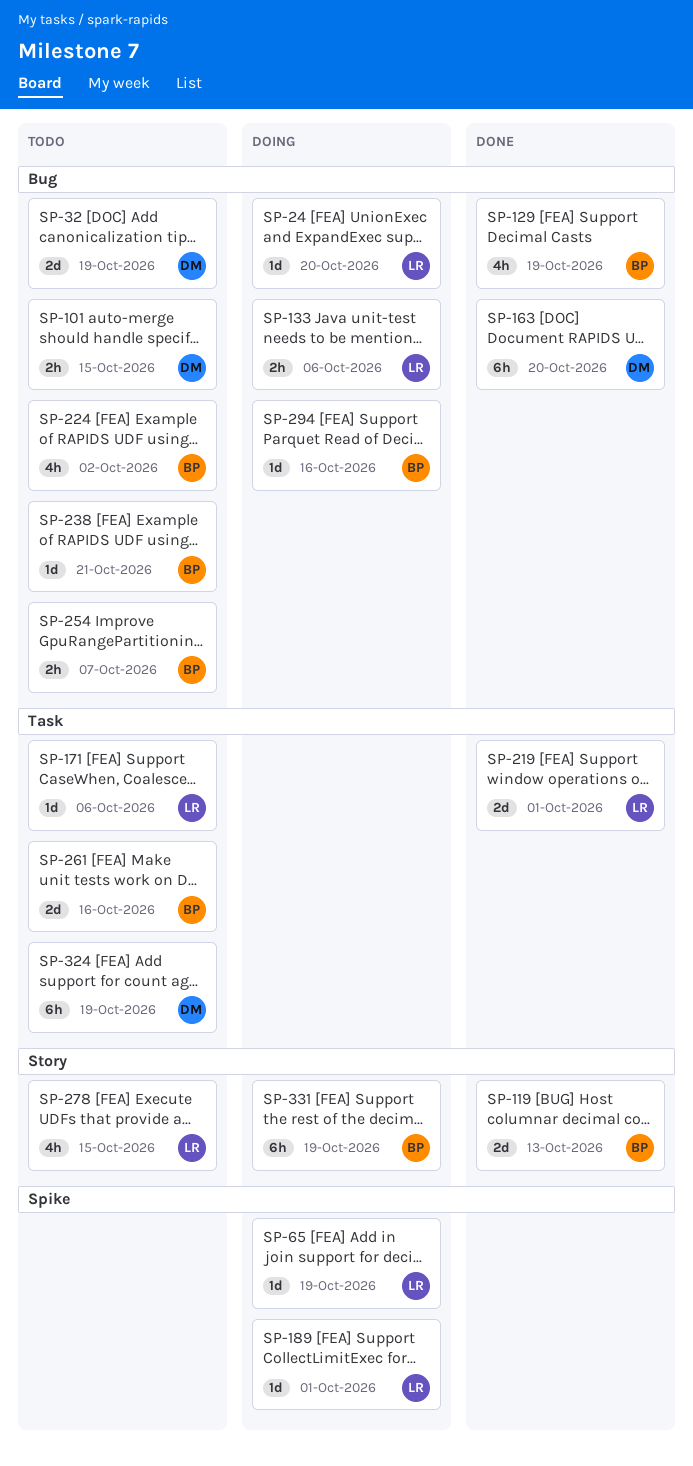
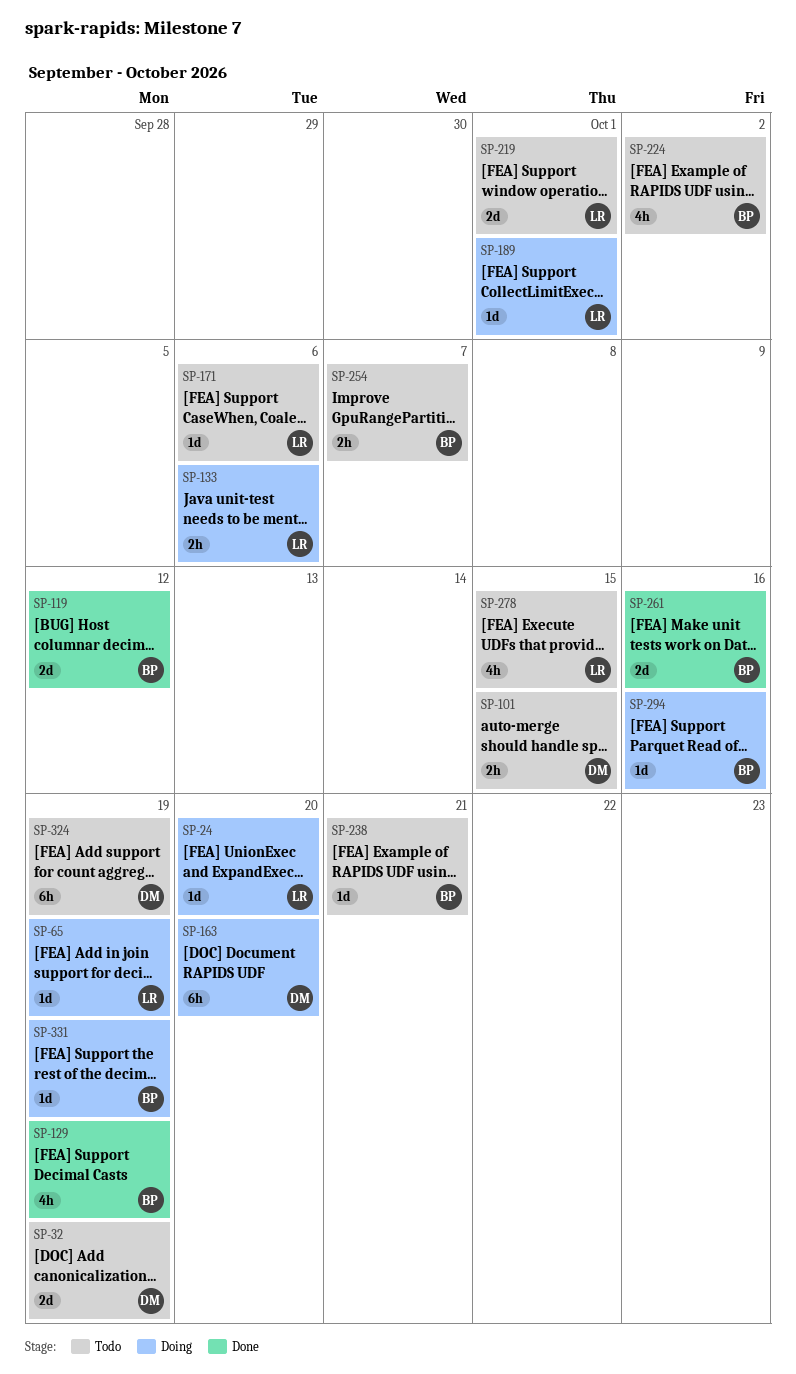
SP-119, due: Oct 13 -> Oct 12
SP-163, status: Done -> Doing
SP-219, status: Done -> Todo
SP-261, status: Todo -> Done
SP-331, estimate: 6h -> 1d

